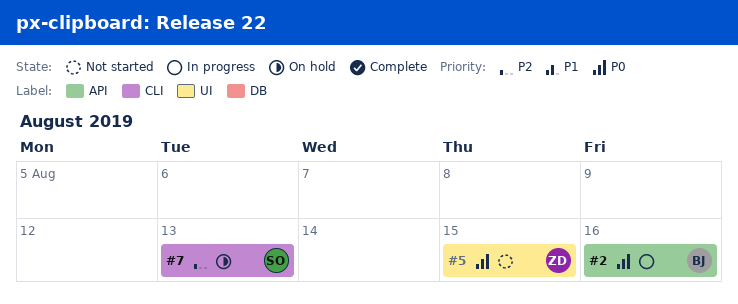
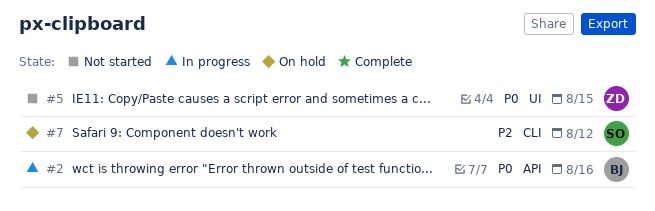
#7, due: Aug 13 -> Aug 12

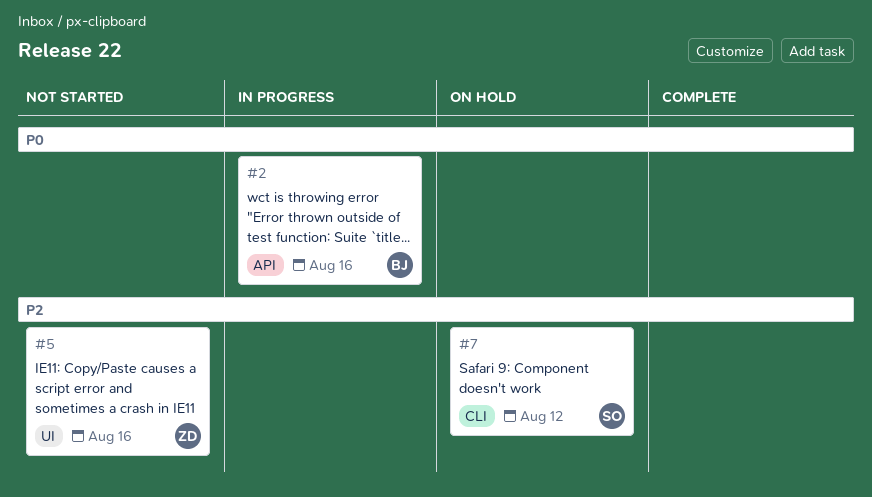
#5, priority: P0 -> P2
#5, due: Aug 15 -> Aug 16

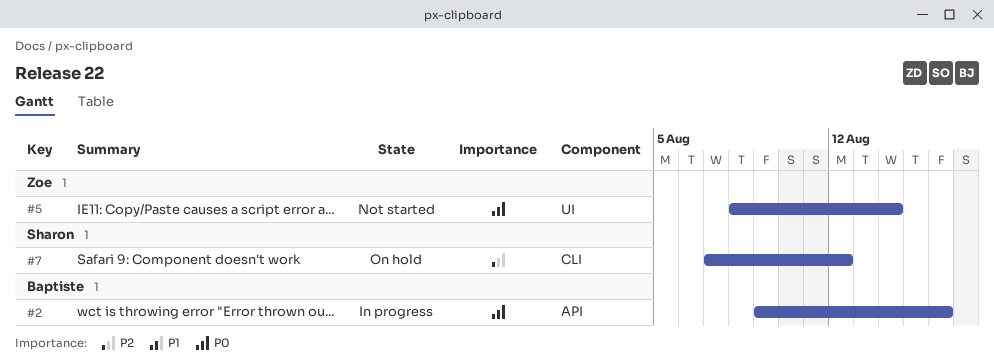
#5, priority: P2 -> P0
#5, due: Aug 16 -> Aug 14

